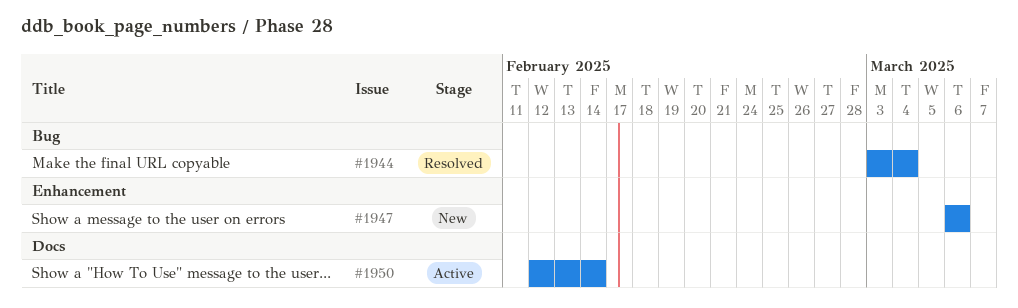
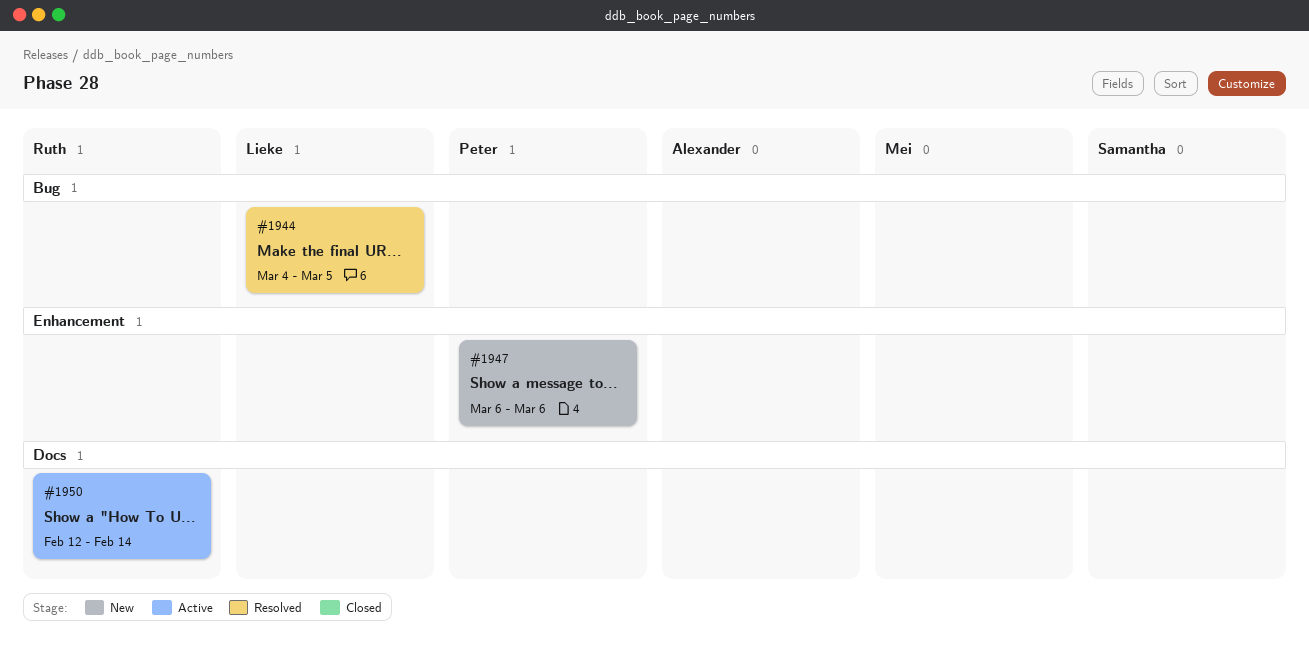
#1944, start: Mar 3 -> Mar 4
#1944, due: Mar 4 -> Mar 5

